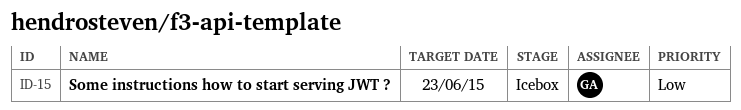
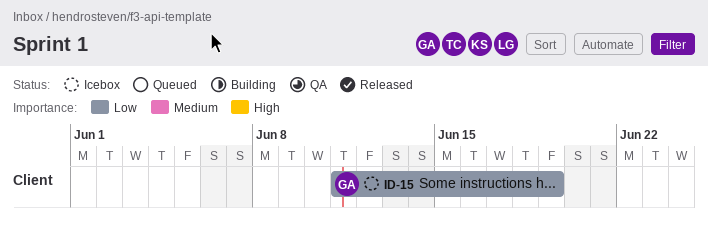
ID-15, due: Jun 23 -> Jun 19

